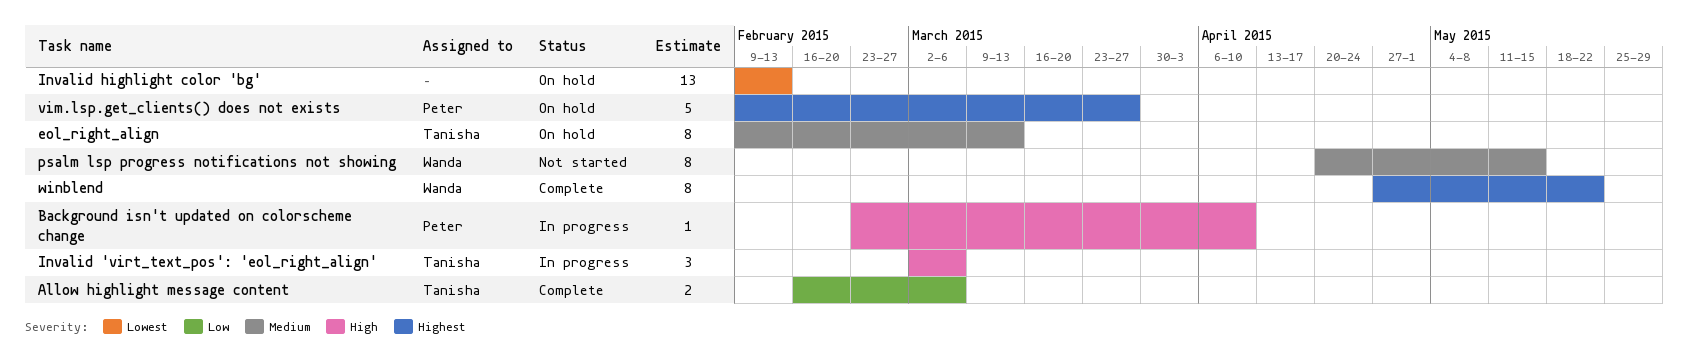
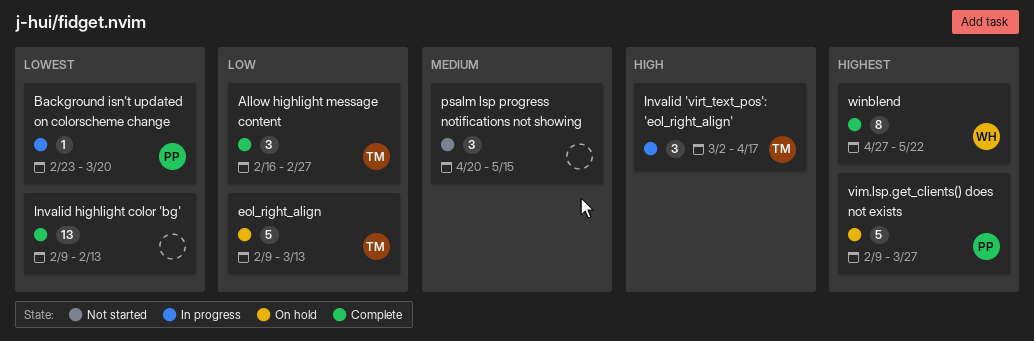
Allow highlight message content, estimate: 2 -> 3
Allow highlight message content, due: Mar 6 -> Feb 27
Background isn't updated on colorscheme change, priority: High -> Lowest
Background isn't updated on colorscheme change, due: Apr 10 -> Mar 20
eol_right_align, priority: Medium -> Low
eol_right_align, estimate: 8 -> 5
Invalid 'virt_text_pos': 'eol_right_align', due: Mar 6 -> Apr 17
Invalid highlight color 'bg', status: On hold -> Complete
psalm lsp progress notifications not showing, owner: Wanda -> none
psalm lsp progress notifications not showing, estimate: 8 -> 3

